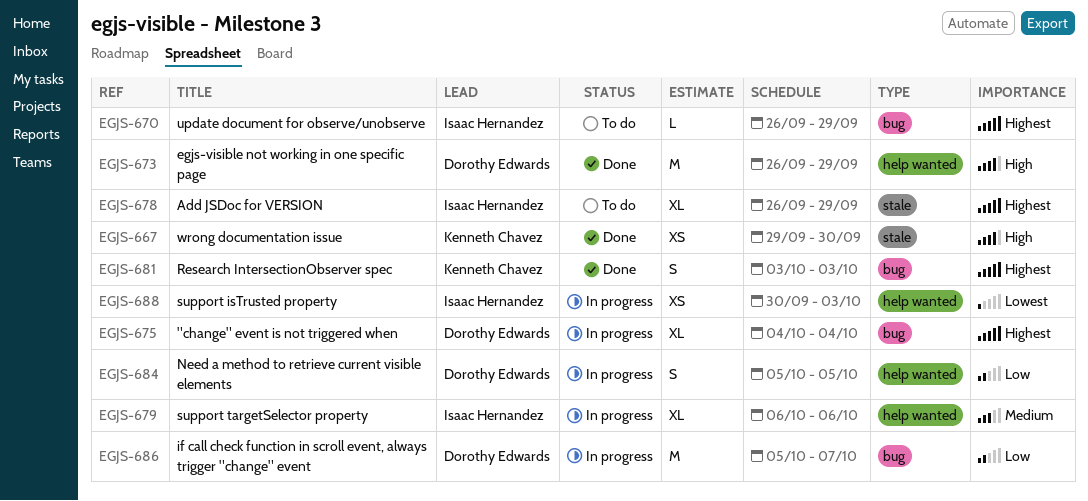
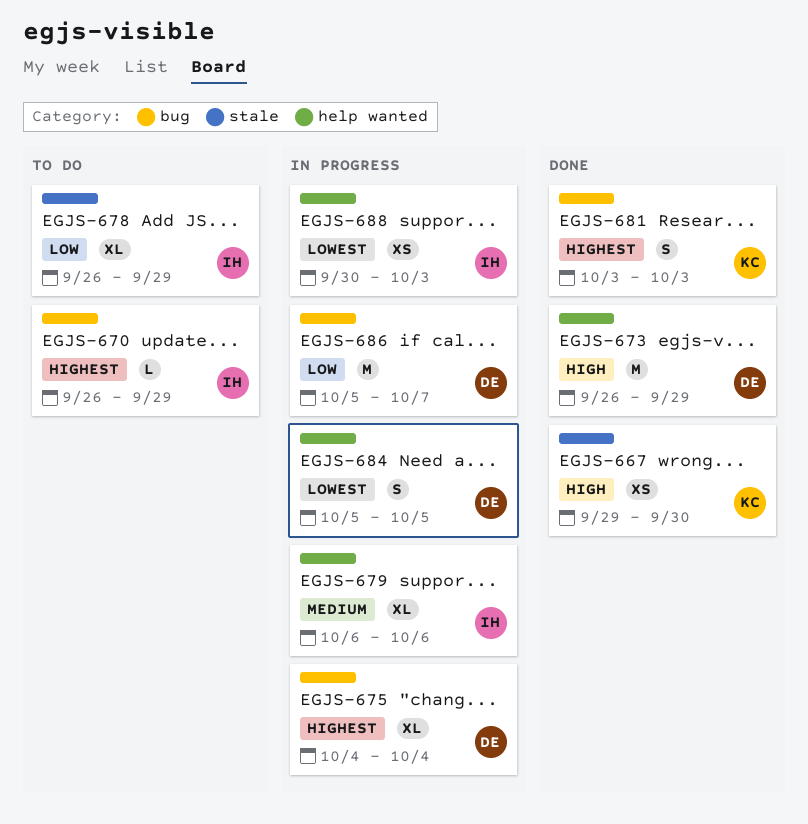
EGJS-678, priority: Highest -> Low
EGJS-684, priority: Low -> Lowest

